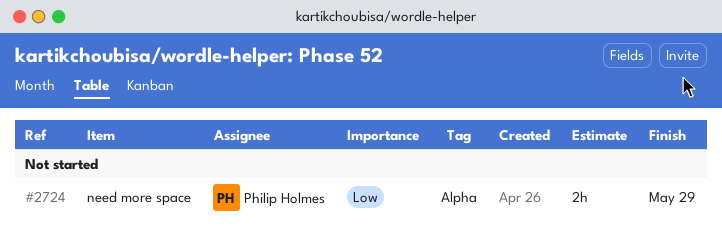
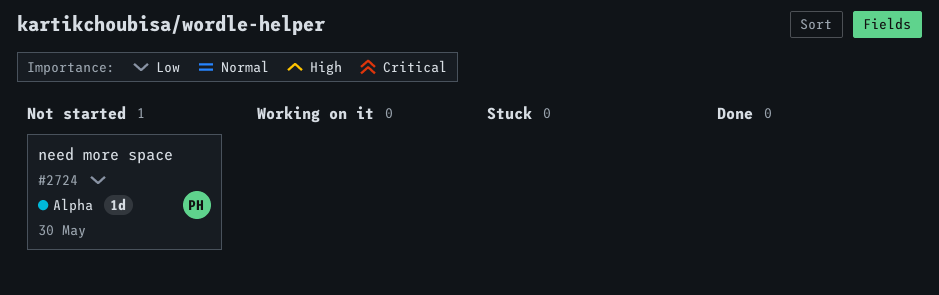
#2724, estimate: 2h -> 1d
#2724, due: May 29 -> May 30

